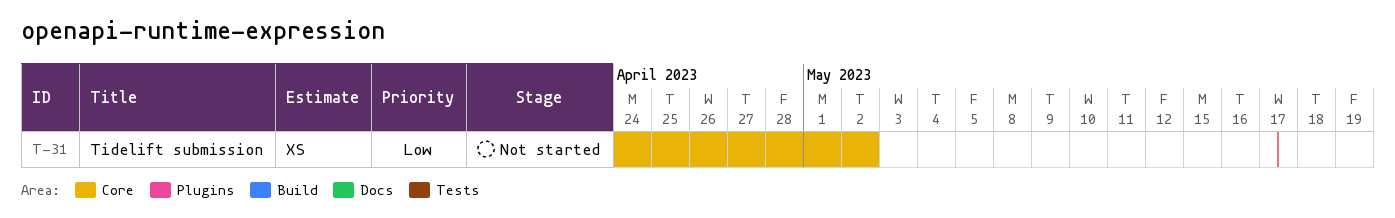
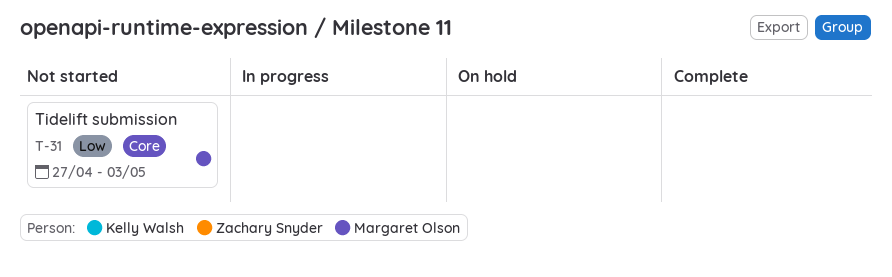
T-31, start: Apr 24 -> Apr 27
T-31, due: May 2 -> May 3

